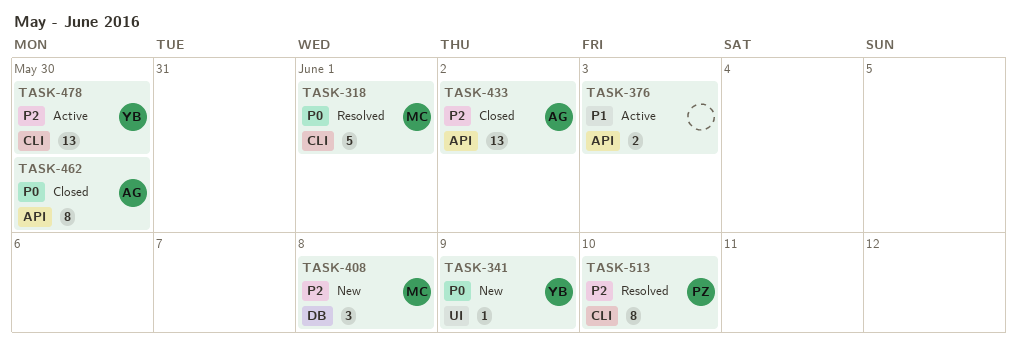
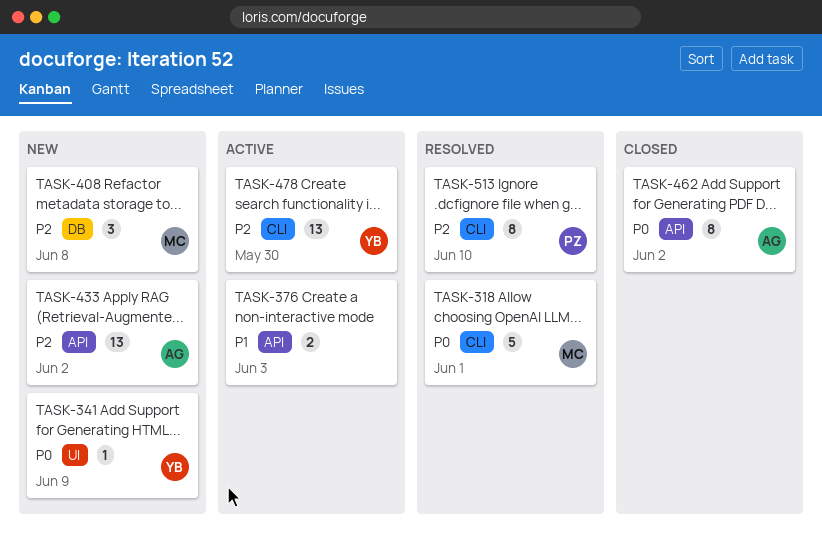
TASK-433, status: Closed -> New
TASK-462, due: May 30 -> Jun 2

